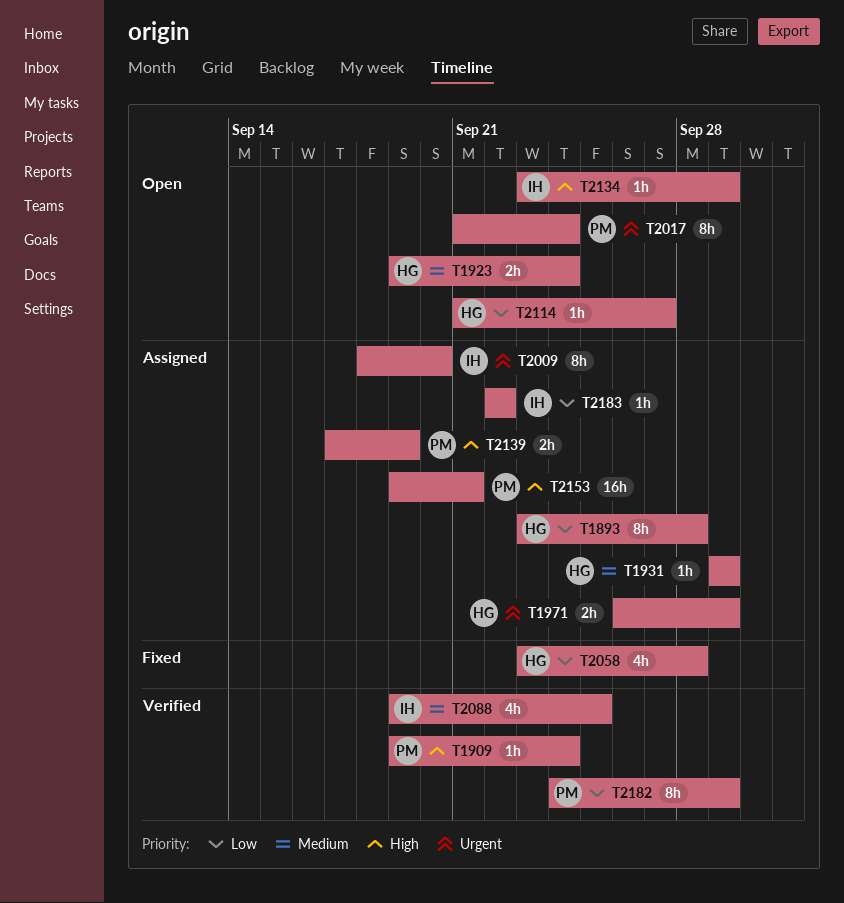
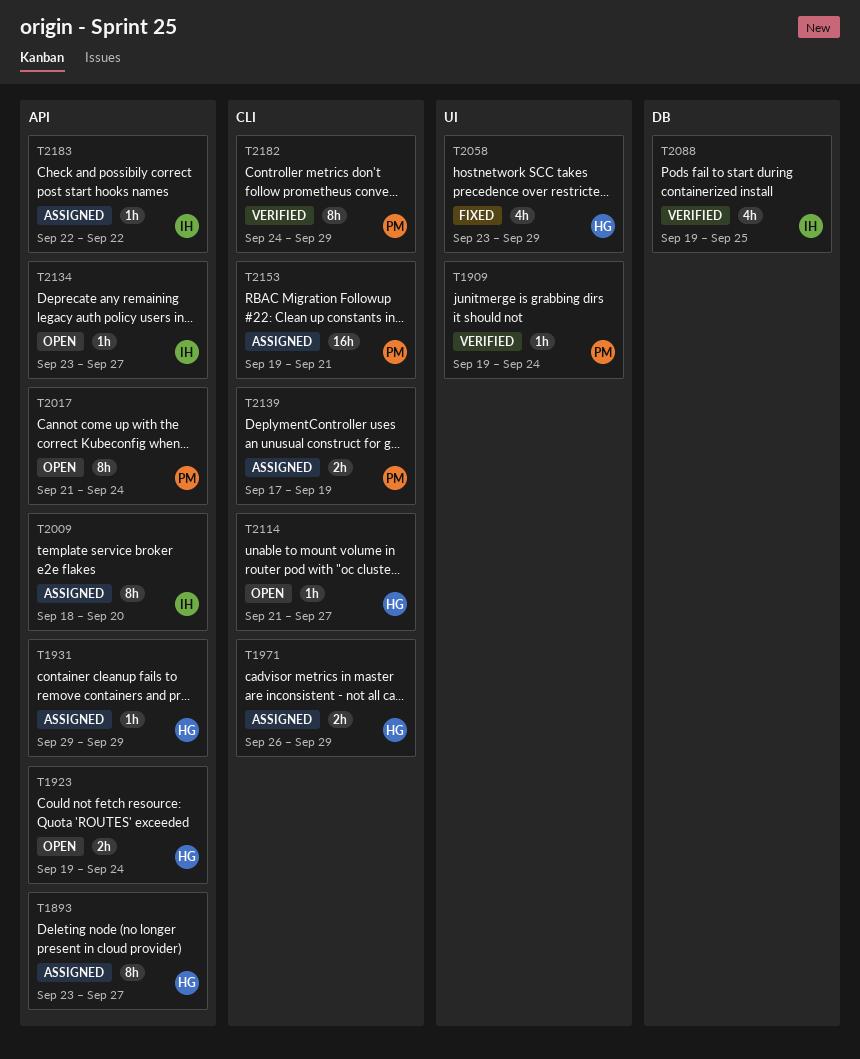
T1893, due: Sep 28 -> Sep 27
T2058, due: Sep 28 -> Sep 29
T2134, due: Sep 29 -> Sep 27

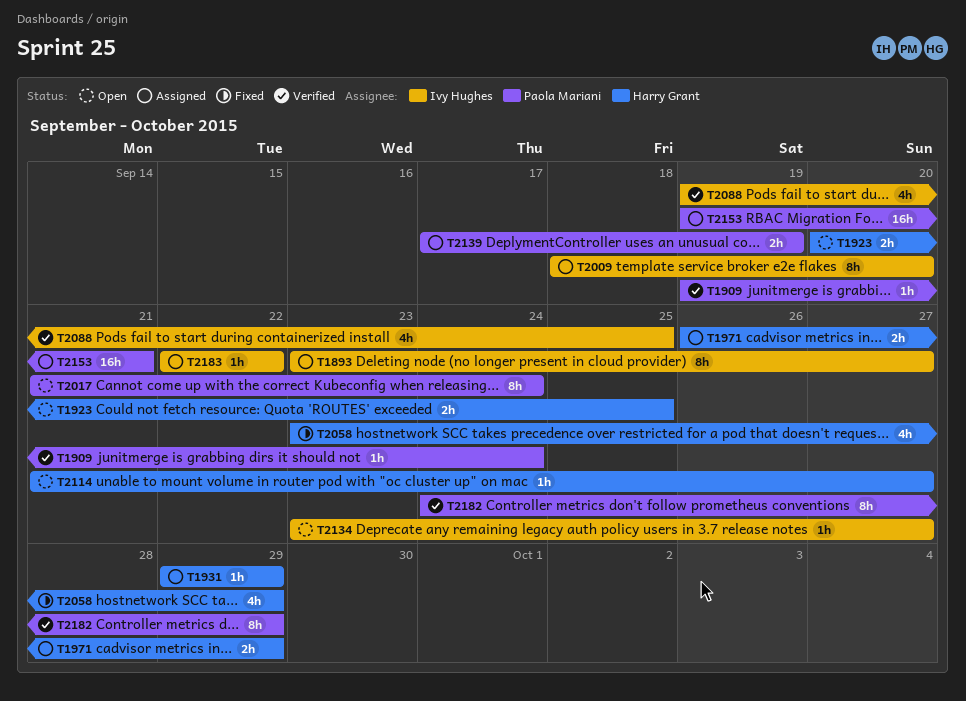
T1893, owner: Harry Grant -> Ivy Hughes
T1923, start: Sep 19 -> Sep 20
T1923, due: Sep 24 -> Sep 25

